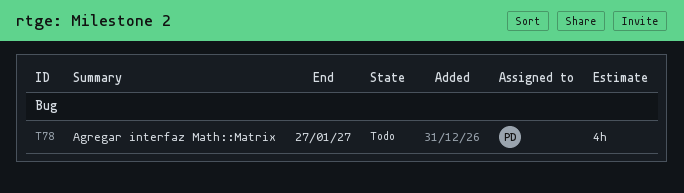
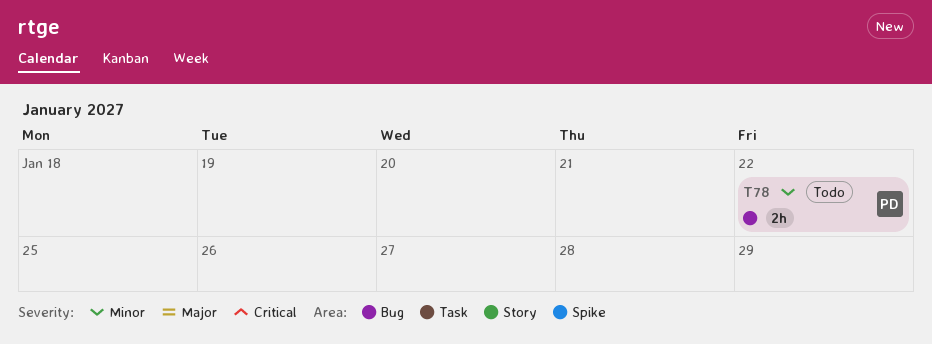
T78, estimate: 4h -> 2h
T78, due: Jan 27 -> Jan 22

